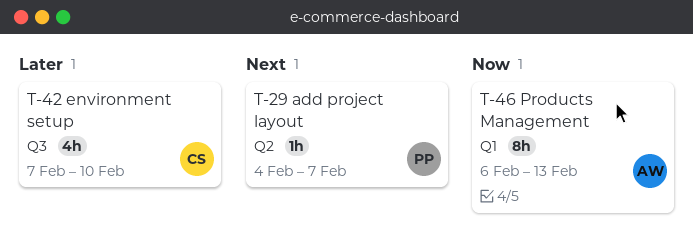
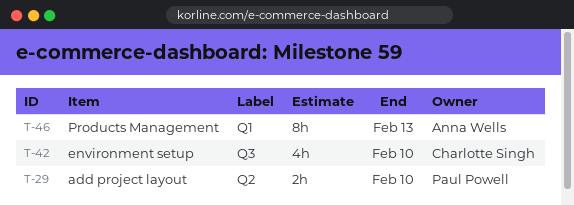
T-29, estimate: 1h -> 2h
T-29, due: Feb 7 -> Feb 10

